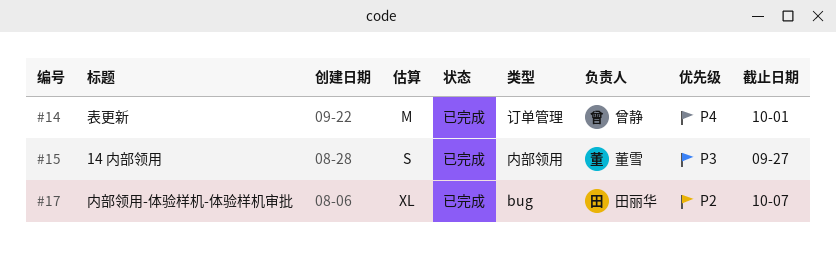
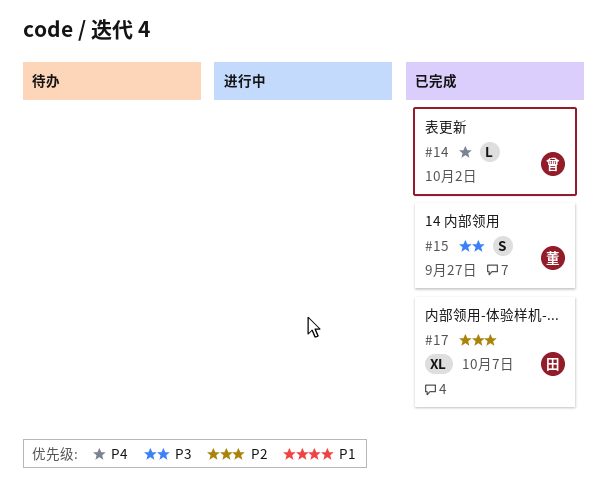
#14, estimate: M -> L
#14, due: Oct 1 -> Oct 2

